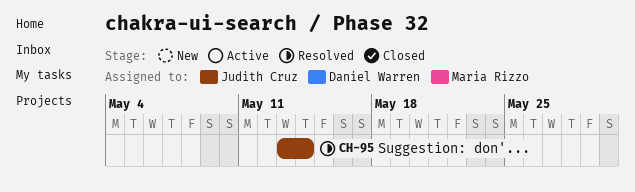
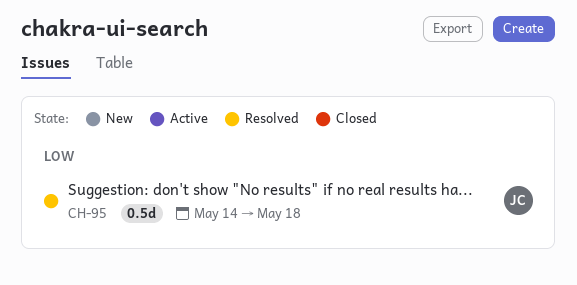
CH-95, start: May 13 -> May 14
CH-95, due: May 14 -> May 18

